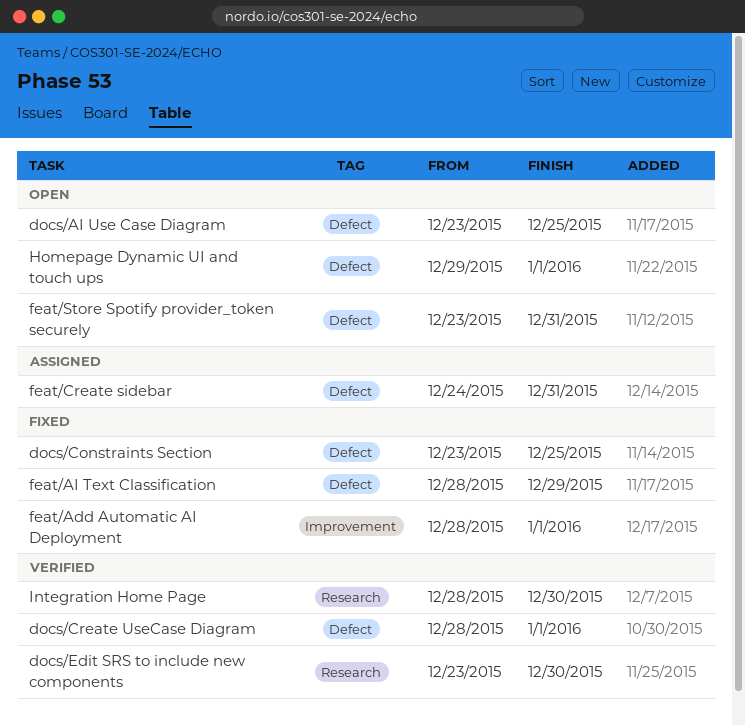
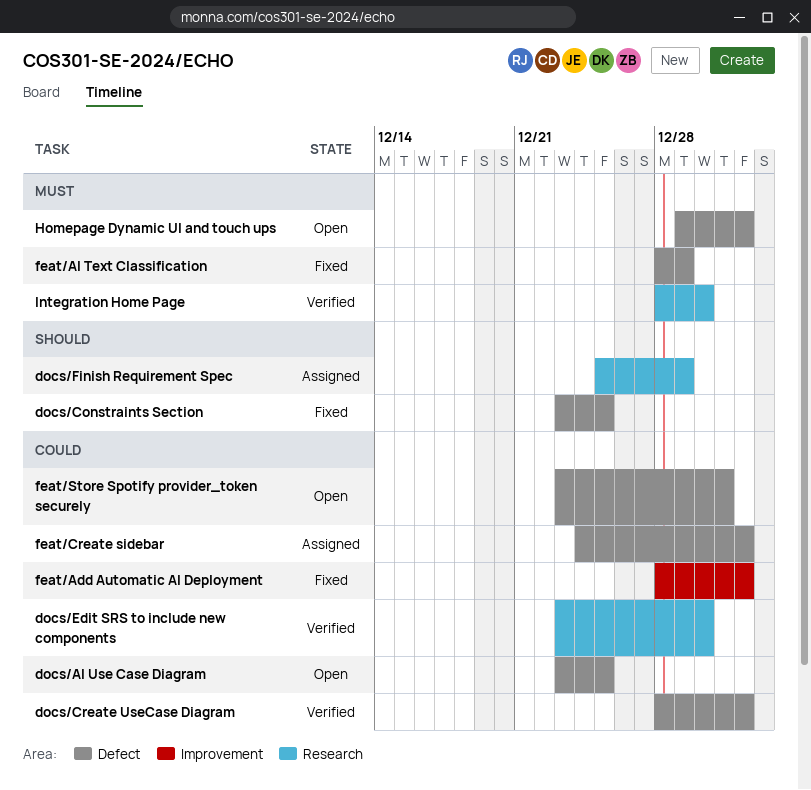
docs/Finish Requirement Spec: none -> present
feat/Create sidebar, due: Dec 31 -> Jan 1

